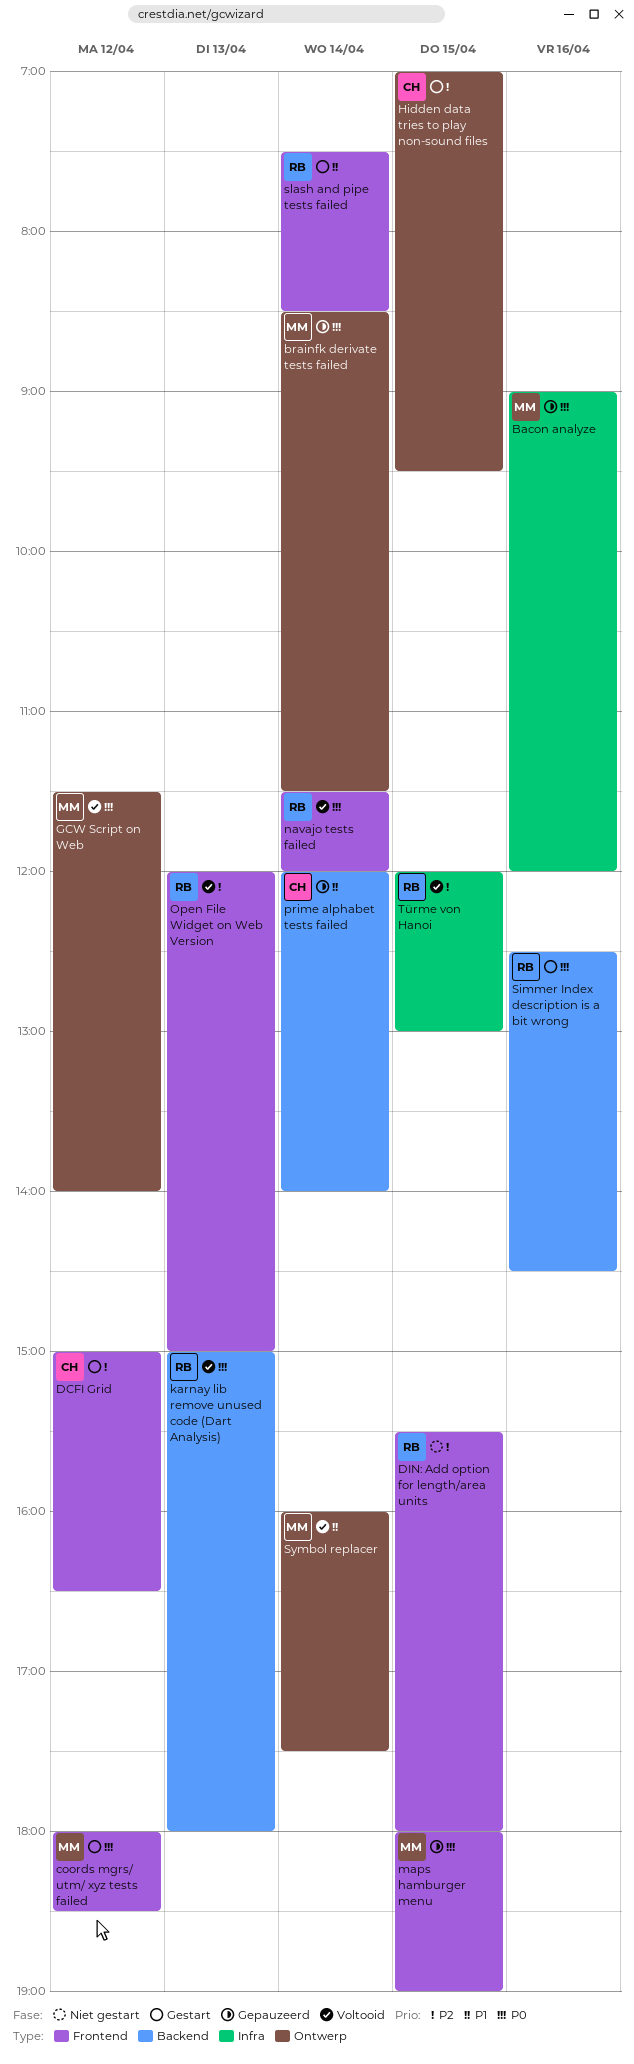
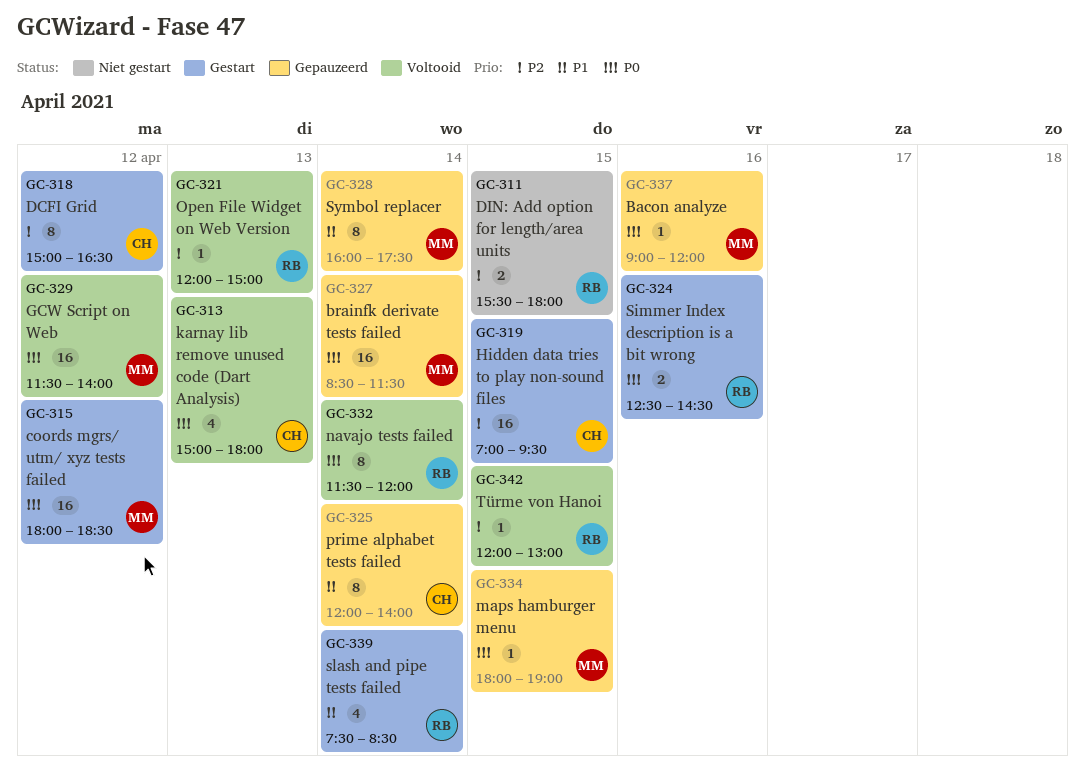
karnay lib remove unused code (Dart Analysis), owner: RB -> CH
Symbol replacer, status: Voltooid -> Gepauzeerd

